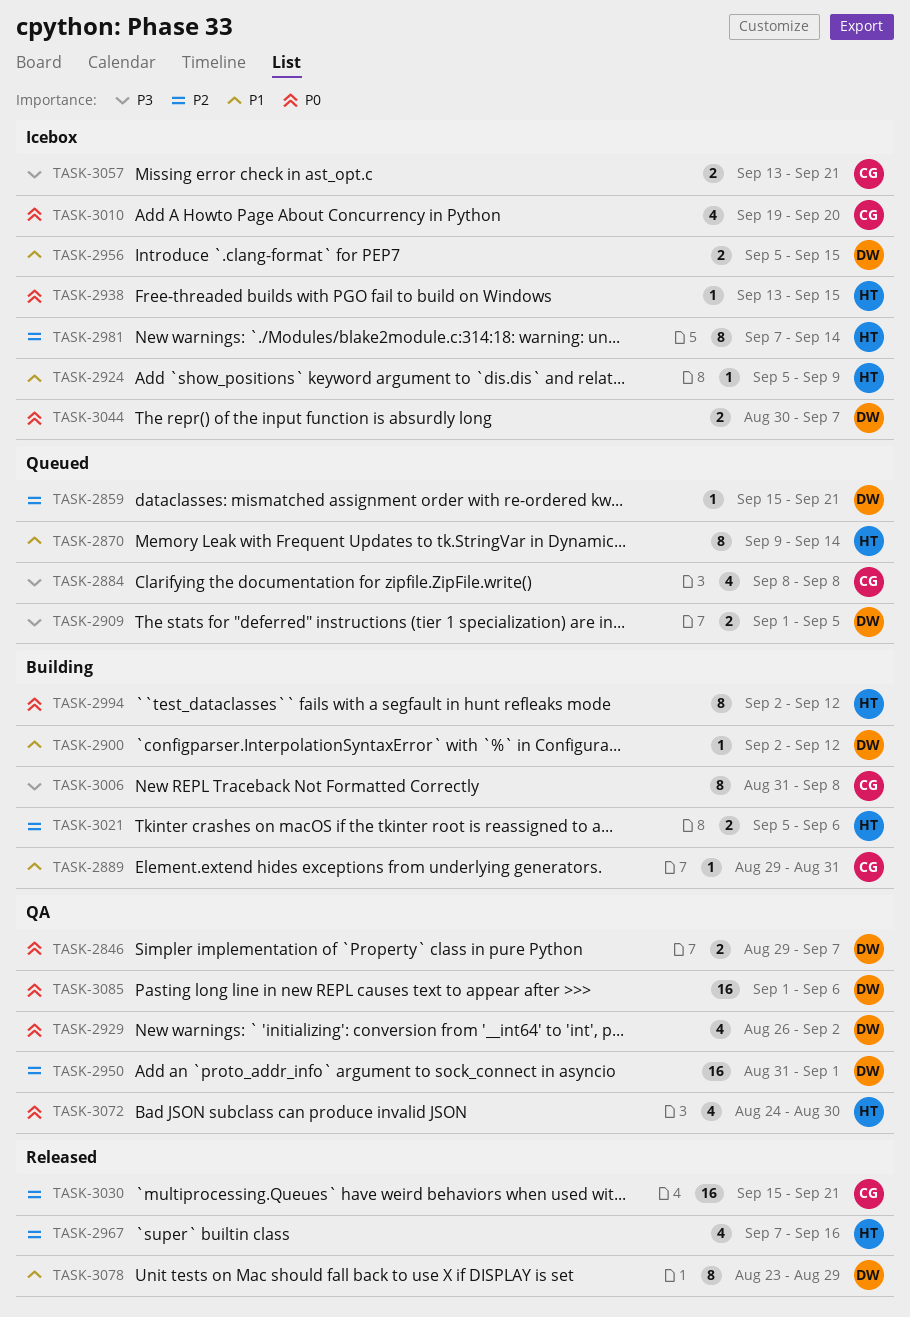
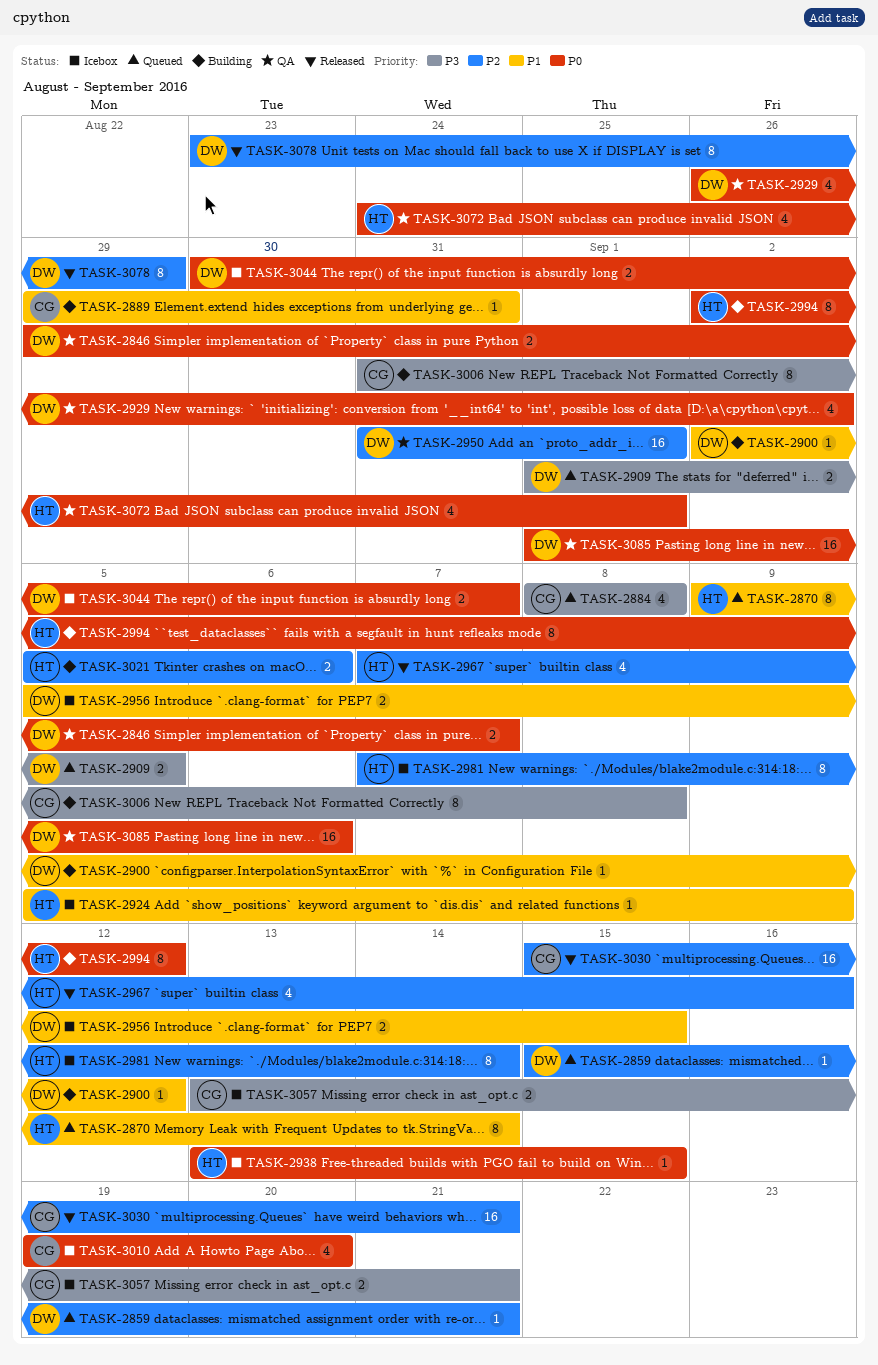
TASK-3072, due: Aug 30 -> Sep 1
TASK-3078, priority: P1 -> P2

